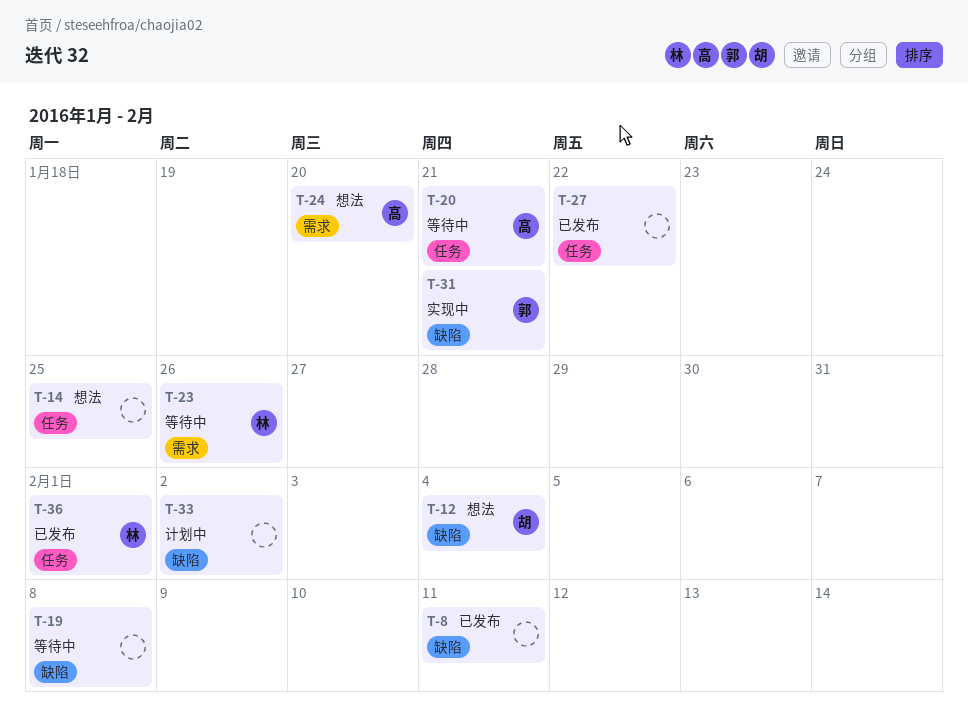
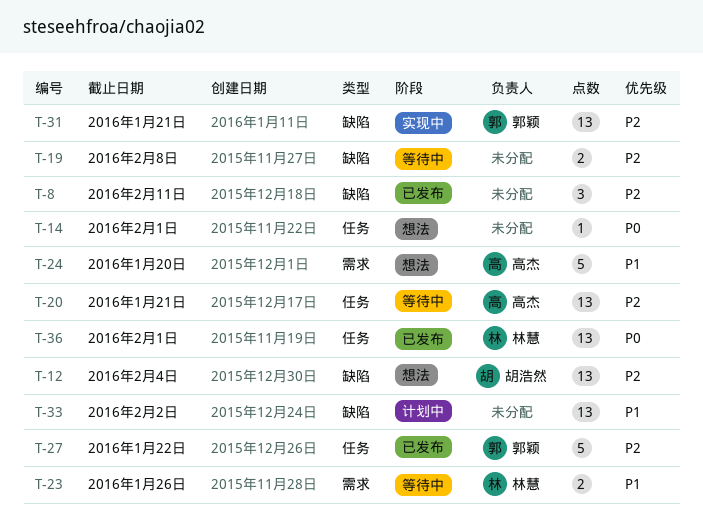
T-14, due: Jan 25 -> Feb 1
T-27, owner: none -> 郭颖

